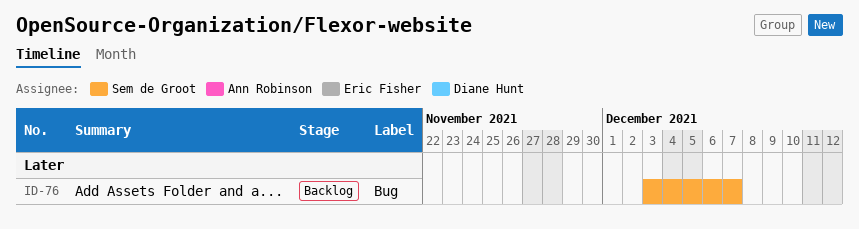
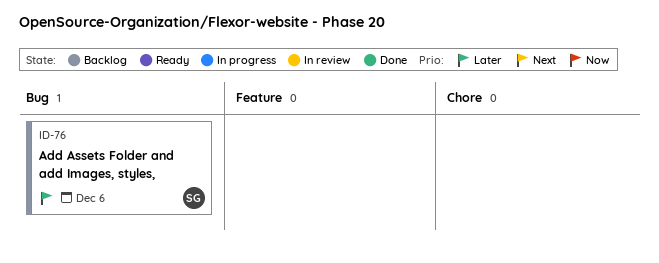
ID-76, due: Dec 7 -> Dec 6

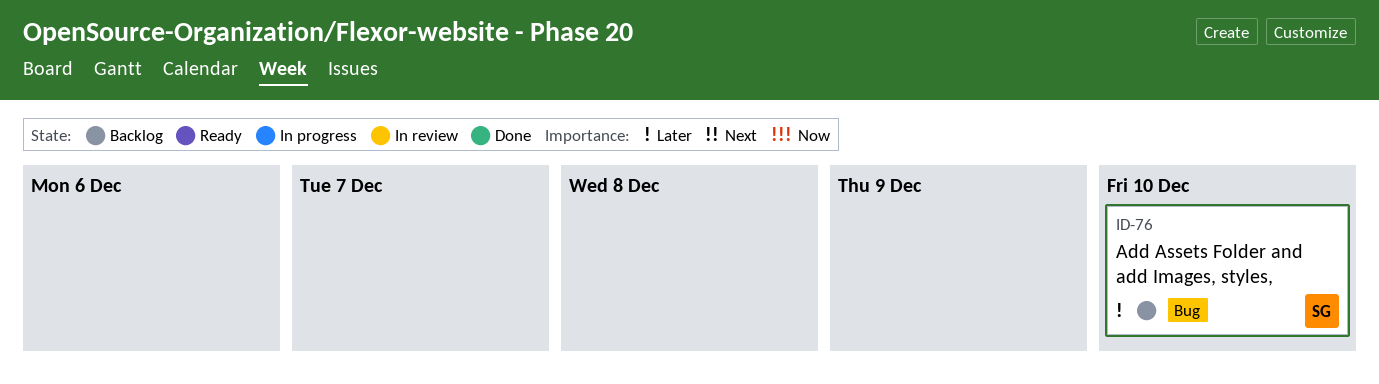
ID-76, due: Dec 6 -> Dec 10

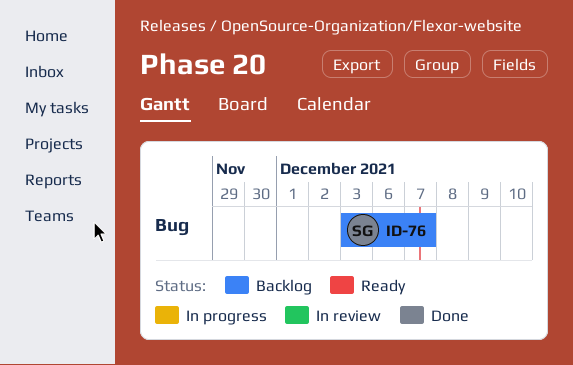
ID-76, due: Dec 10 -> Dec 7

